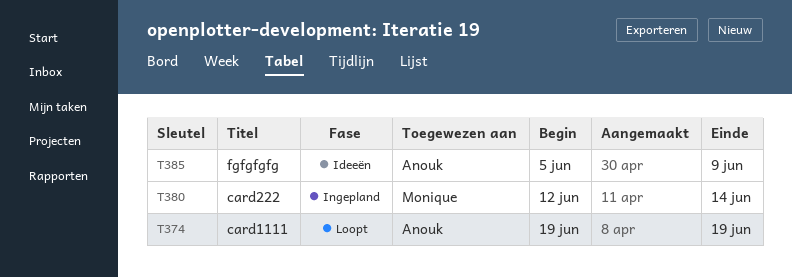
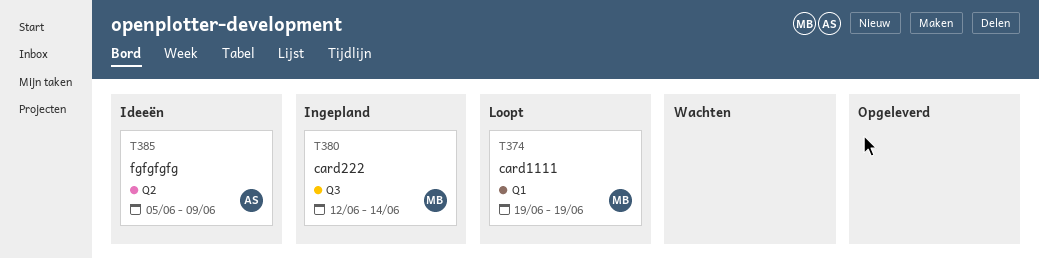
T374, owner: Anouk -> Monique

